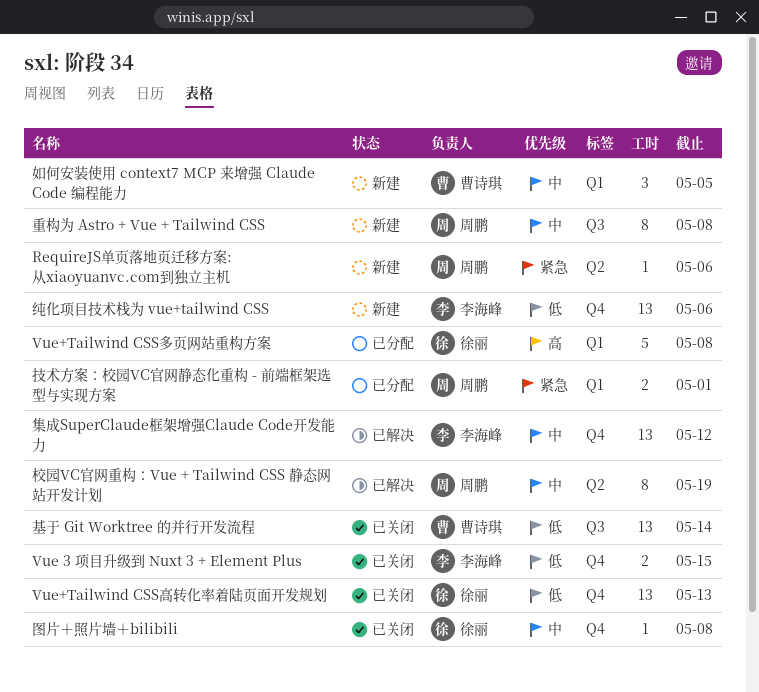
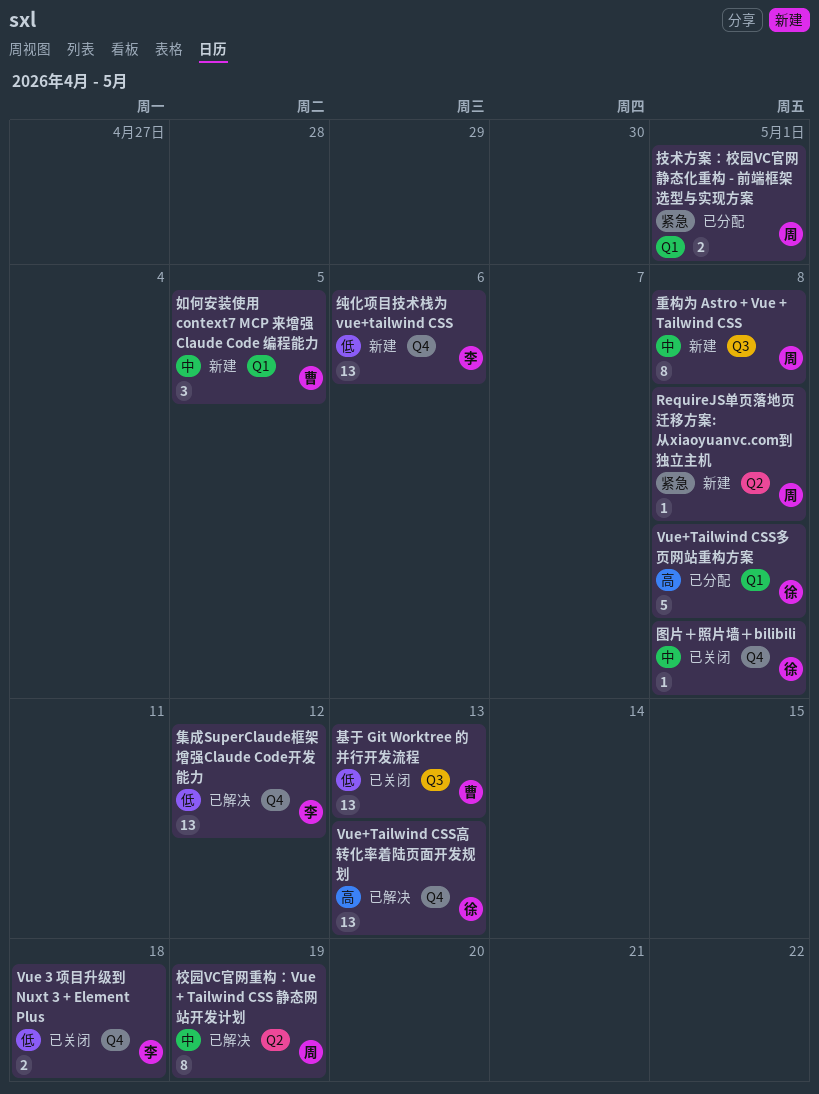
RequireJS单页落地页迁移方案: 从xiaoyuanvc.com到独立主机, due: May 6 -> May 8
Vue 3 项目升级到 Nuxt 3 + Element Plus, due: May 15 -> May 18
Vue+Tailwind CSS高转化率着陆页面开发规划, status: 已关闭 -> 已解决
Vue+Tailwind CSS高转化率着陆页面开发规划, priority: 低 -> 高
基于 Git Worktree 的并行开发流程, due: May 14 -> May 13
集成SuperClaude框架增强Claude Code开发能力, priority: 中 -> 低

